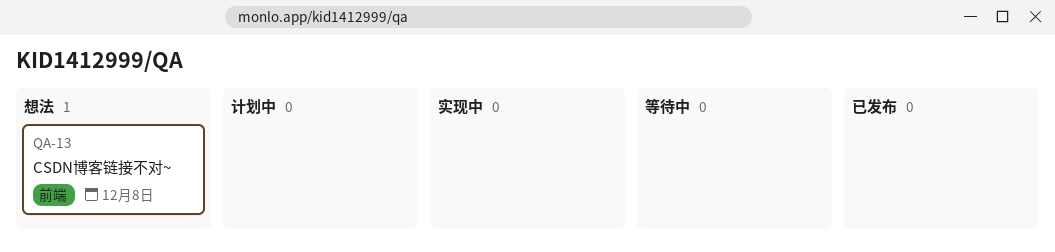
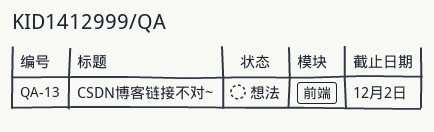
QA-13, due: Dec 8 -> Dec 2

